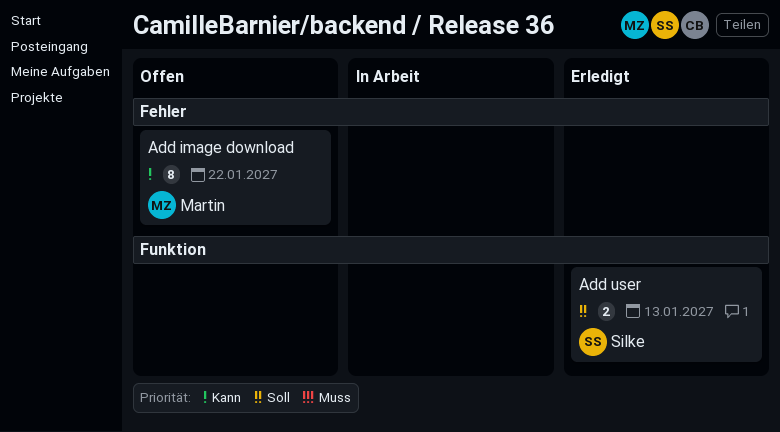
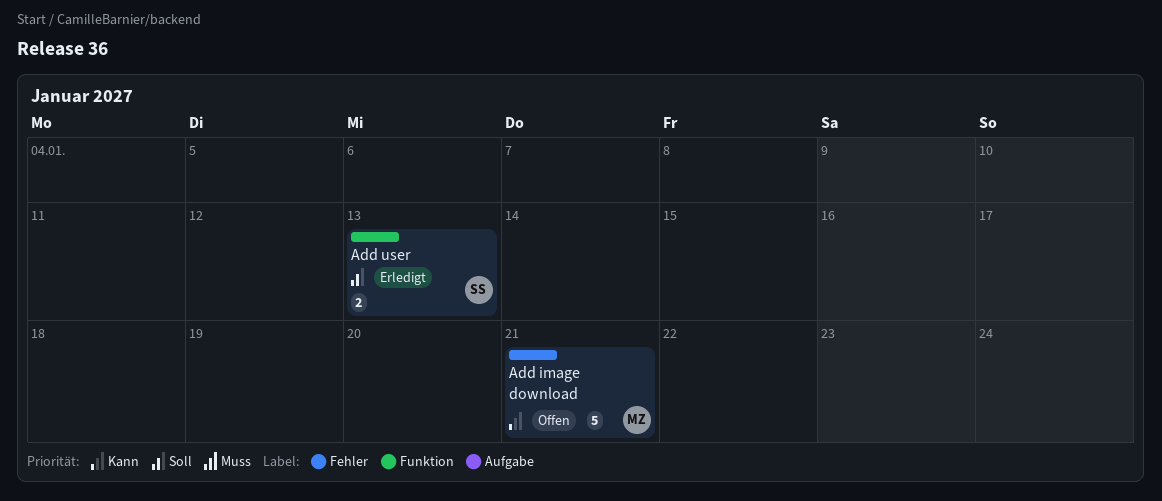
Add image download, estimate: 8 -> 5
Add image download, due: Jan 22 -> Jan 21

